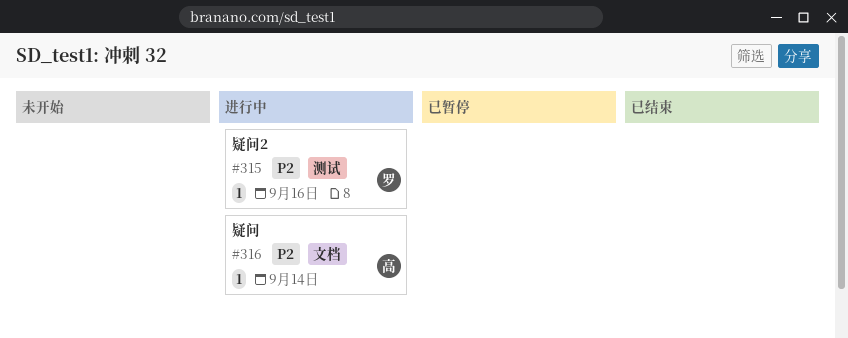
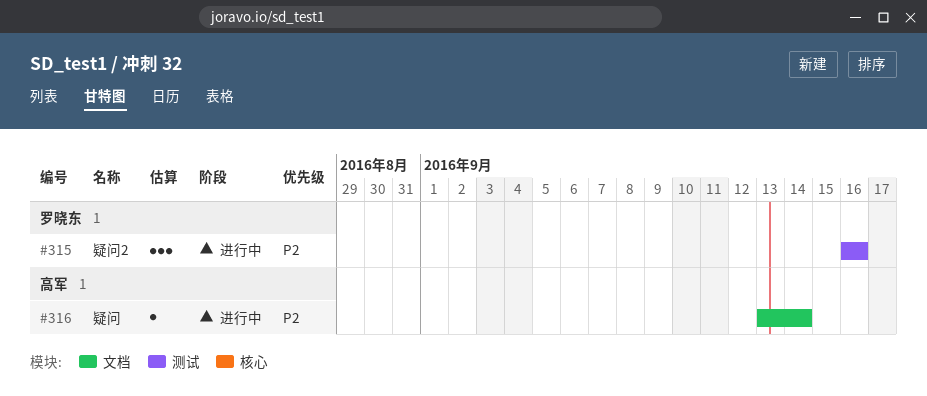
#315, estimate: 1 -> 3

